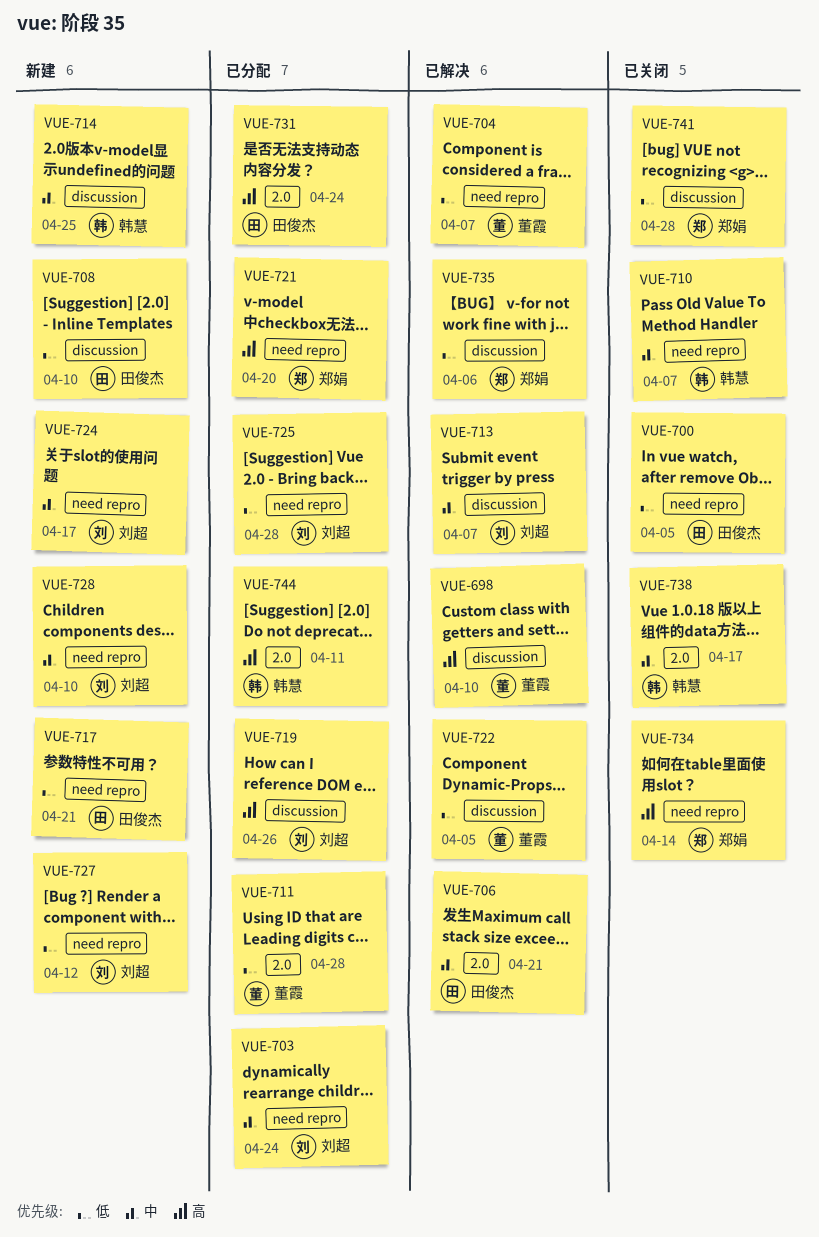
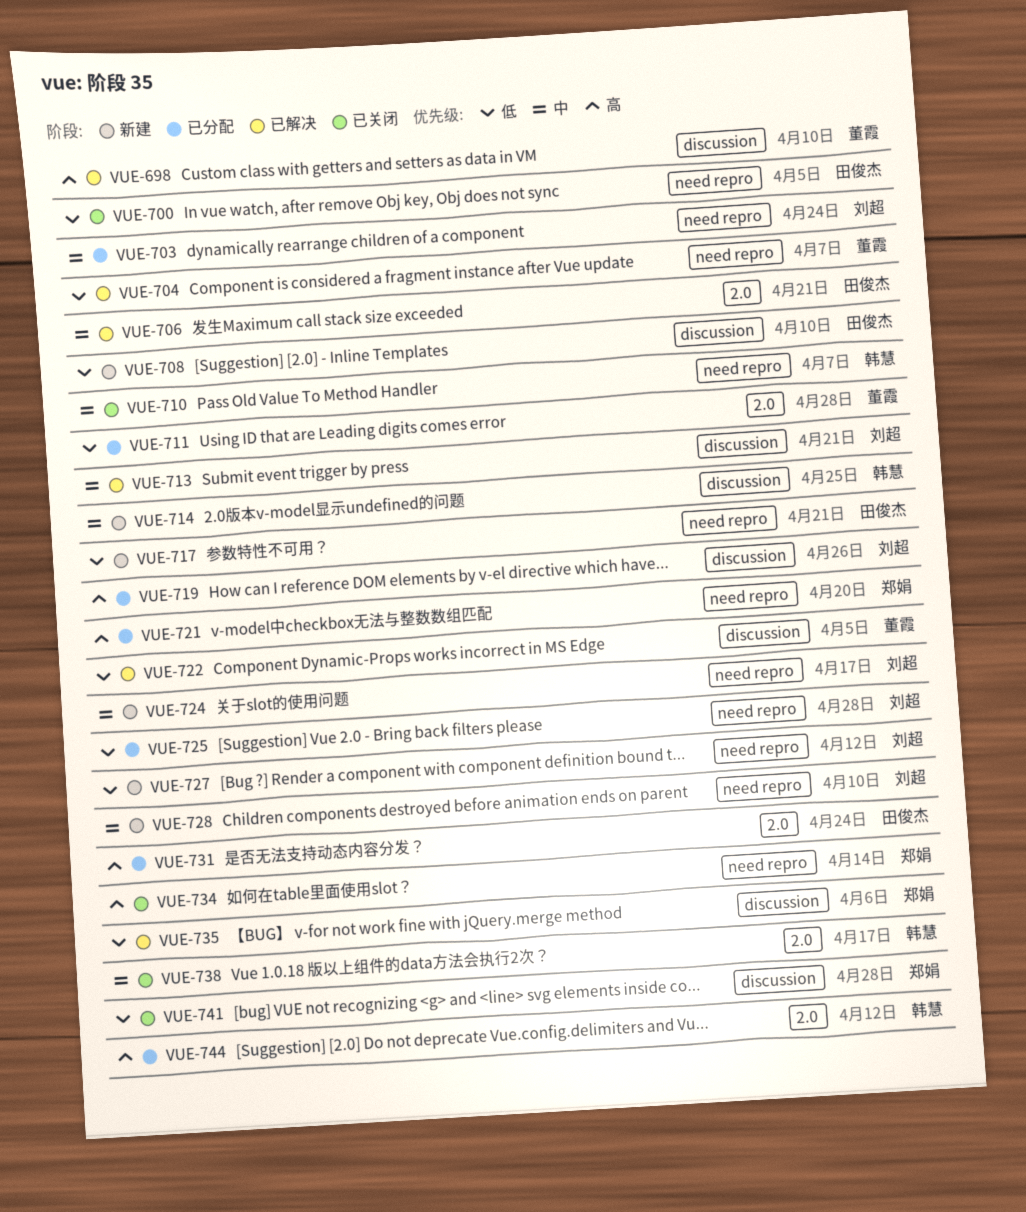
VUE-713, due: Apr 7 -> Apr 21
VUE-744, due: Apr 11 -> Apr 12

